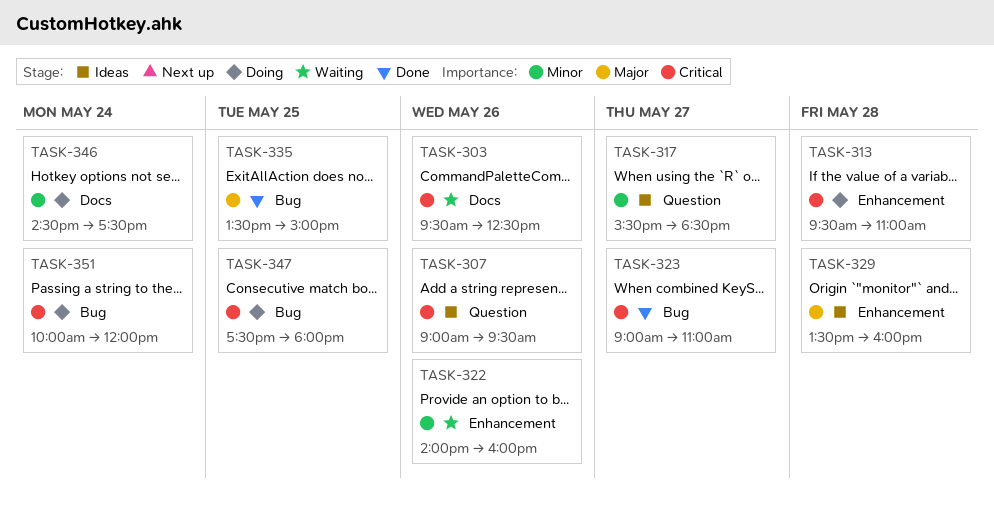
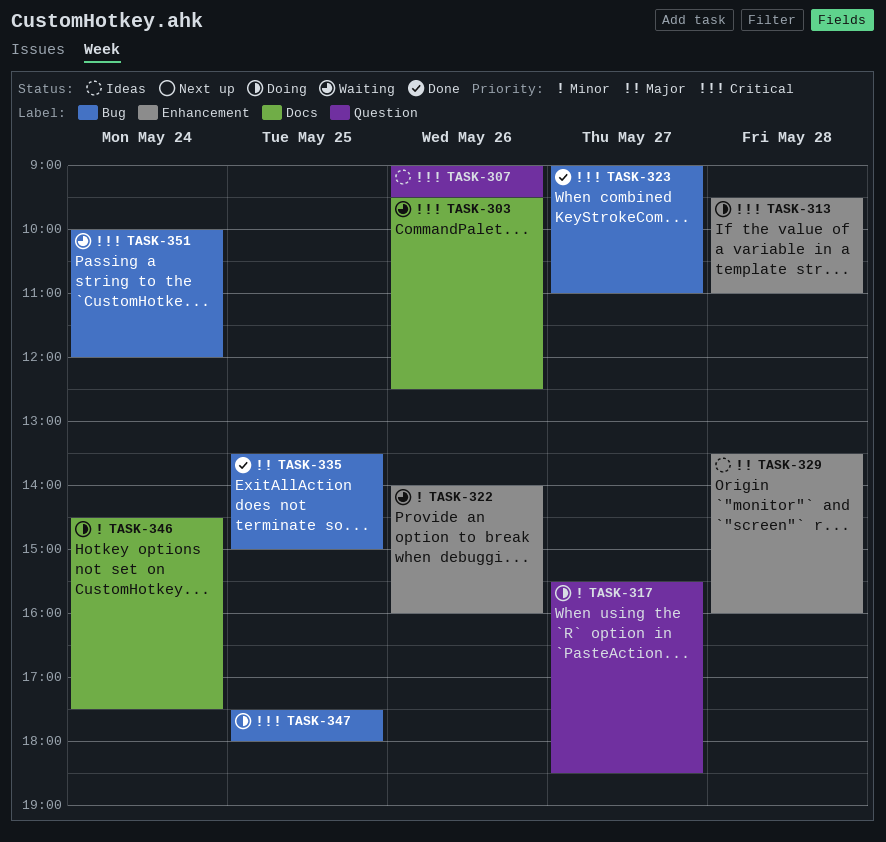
TASK-317, status: Ideas -> Doing
TASK-351, status: Doing -> Waiting

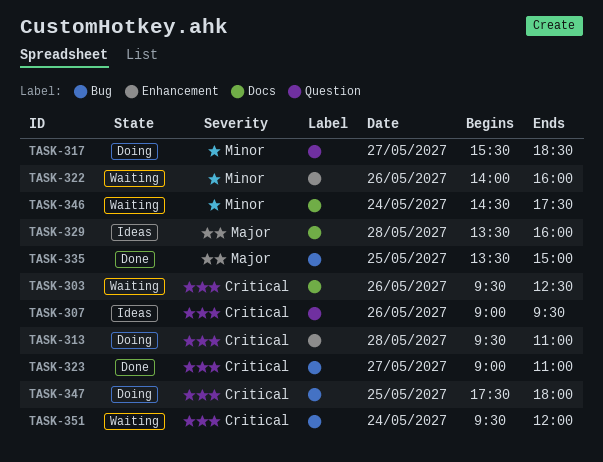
TASK-329, label: Enhancement -> Docs
TASK-346, status: Doing -> Waiting
TASK-351, begins: 10:00 -> 09:30

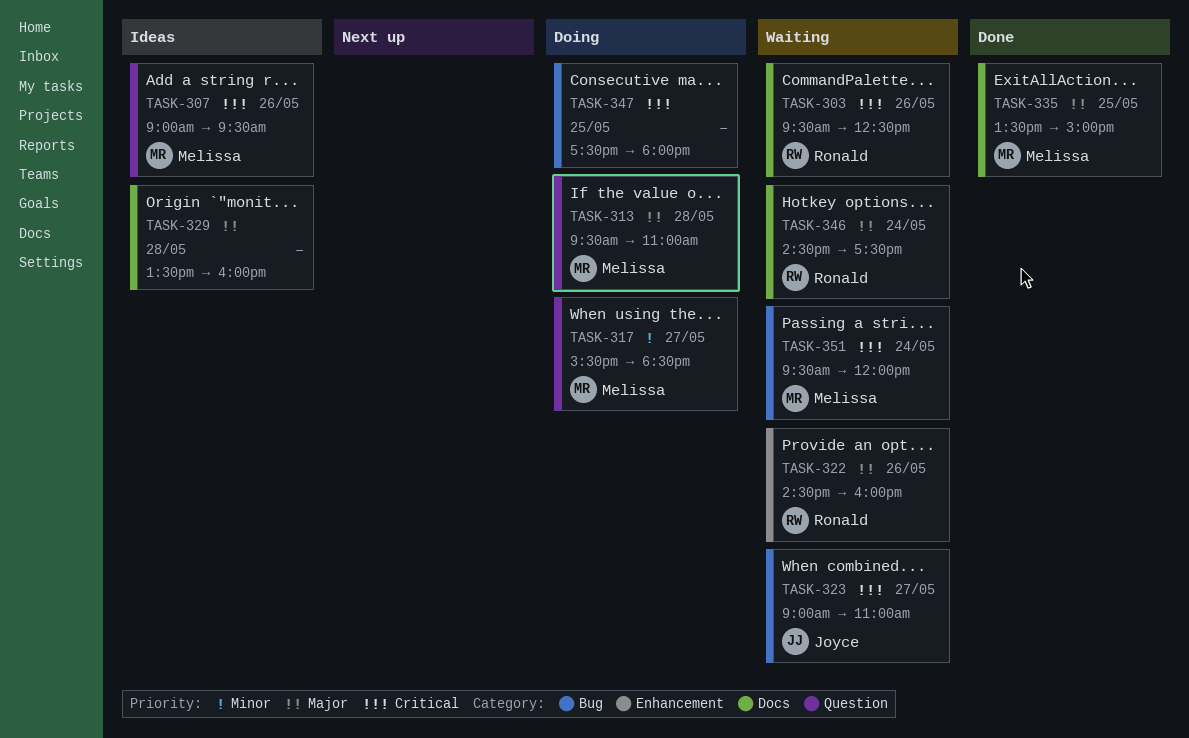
TASK-313, priority: Critical -> Major
TASK-313, label: Enhancement -> Question
TASK-322, priority: Minor -> Major
TASK-322, begins: 14:00 -> 14:30
TASK-323, status: Done -> Waiting
TASK-335, label: Bug -> Docs
TASK-346, priority: Minor -> Major

